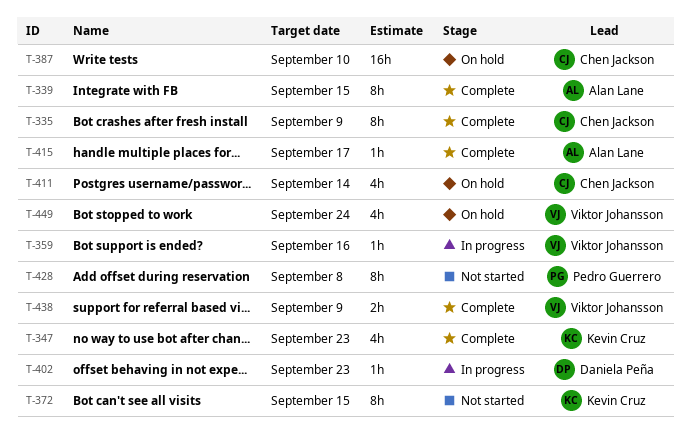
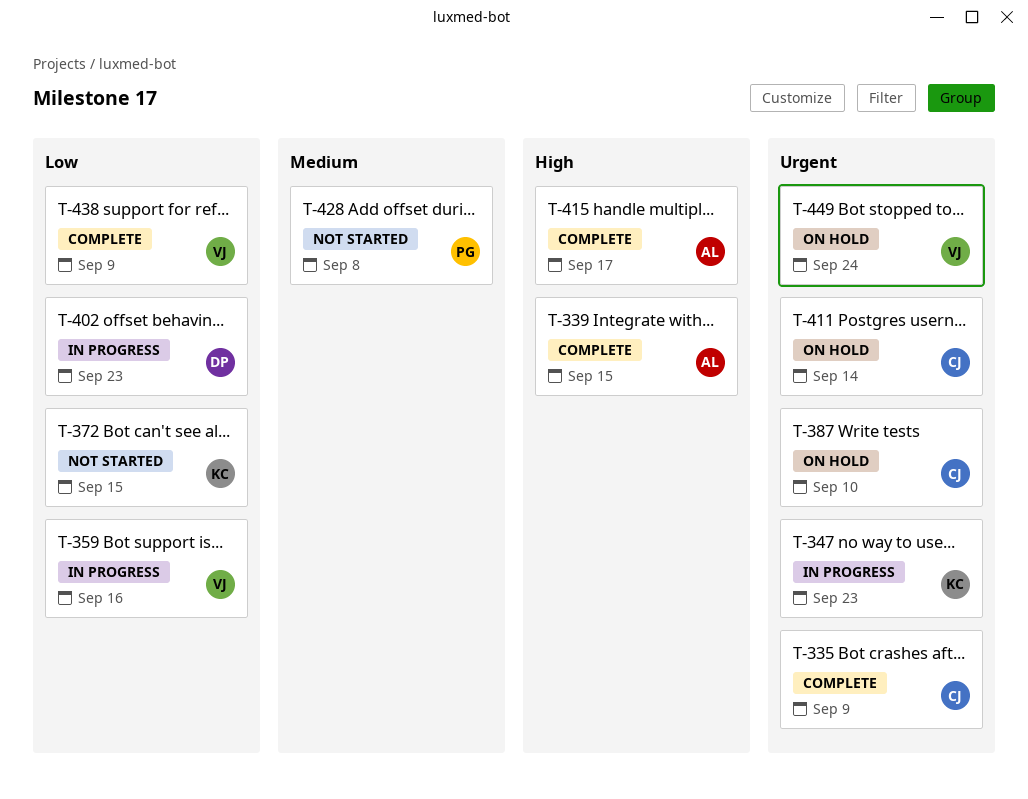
T-347, status: Complete -> In progress

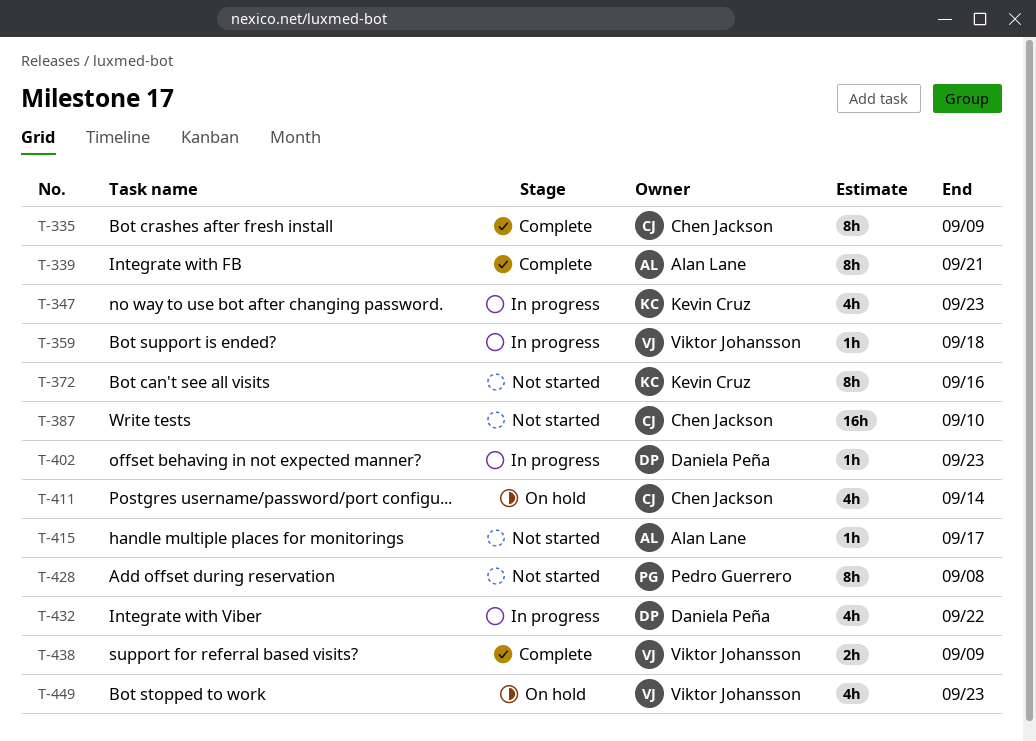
T-339, due: Sep 15 -> Sep 21
T-359, due: Sep 16 -> Sep 18
T-372, due: Sep 15 -> Sep 16
T-387, status: On hold -> Not started
T-415, status: Complete -> Not started
T-432: none -> present
T-449, due: Sep 24 -> Sep 23

